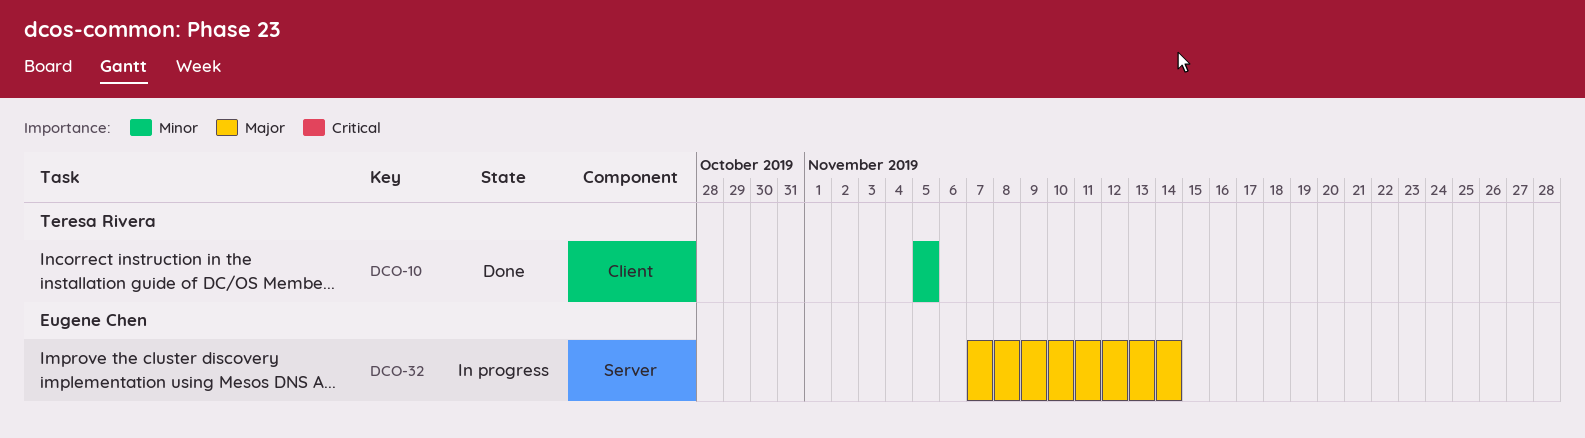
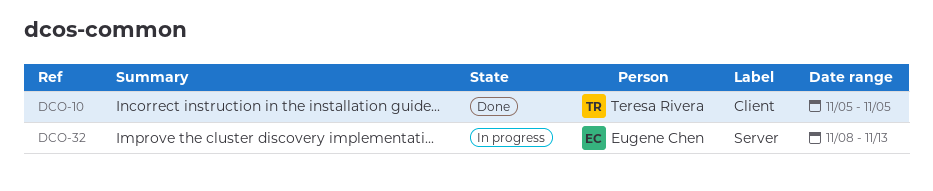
DCO-32, start: Nov 7 -> Nov 8
DCO-32, due: Nov 14 -> Nov 13

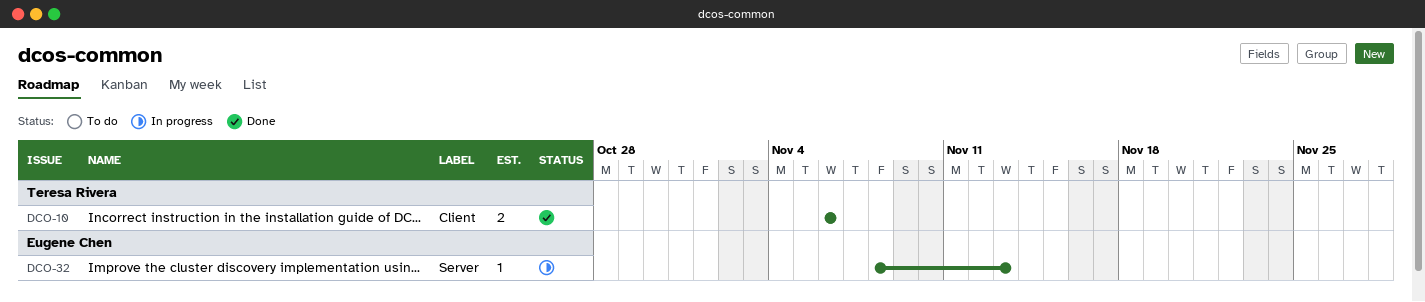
DCO-10, start: Nov 5 -> Nov 6
DCO-10, due: Nov 5 -> Nov 6

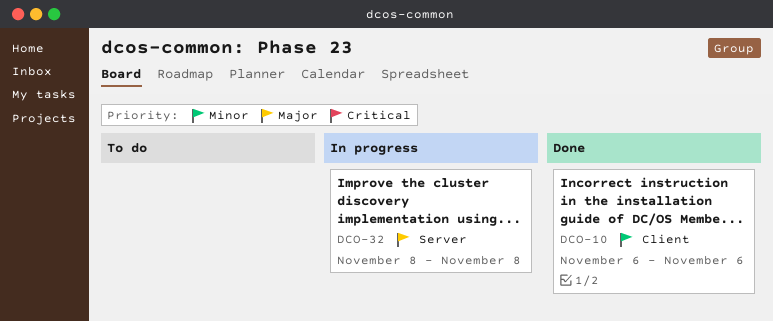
DCO-32, due: Nov 13 -> Nov 8

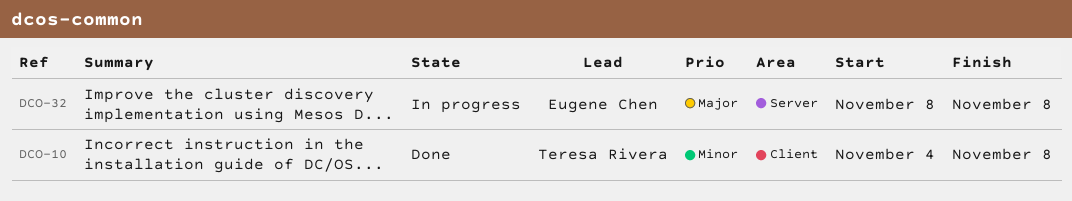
DCO-10, start: Nov 6 -> Nov 4
DCO-10, due: Nov 6 -> Nov 8

